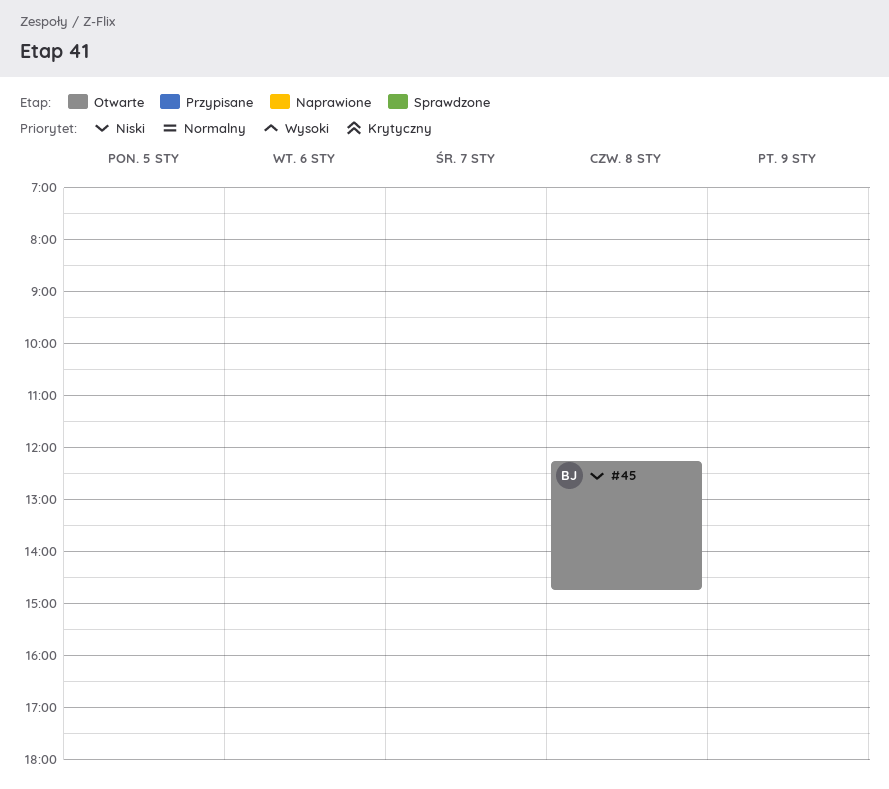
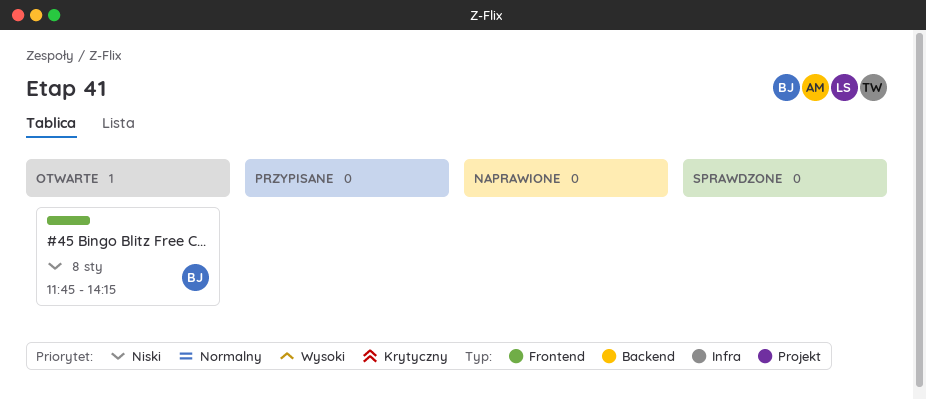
#45, begins: 12:15 -> 11:45
#45, ends: 14:45 -> 14:15

